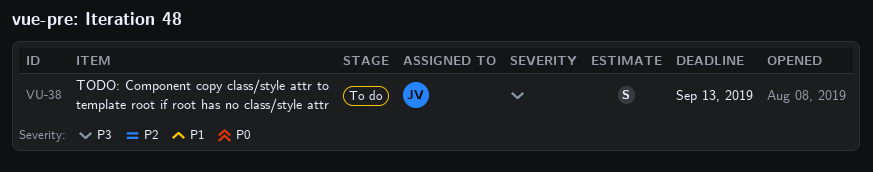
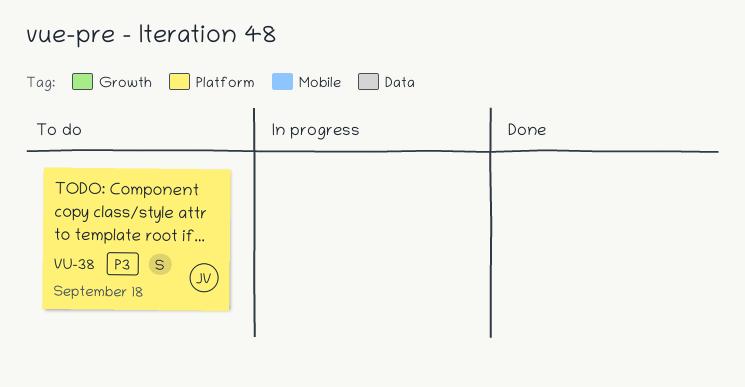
VU-38, due: Sep 13 -> Sep 18

